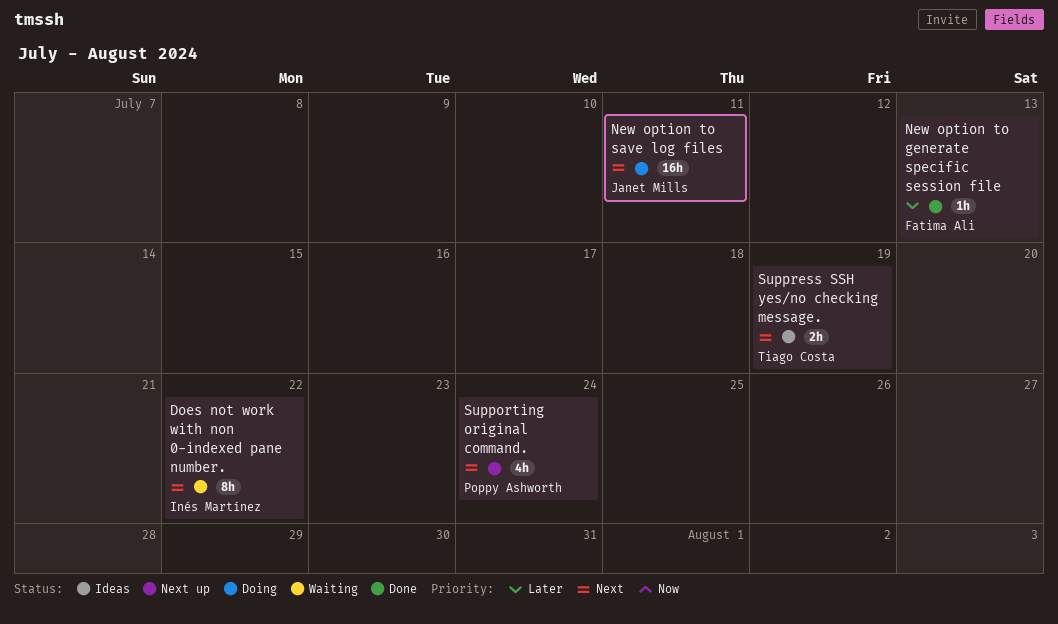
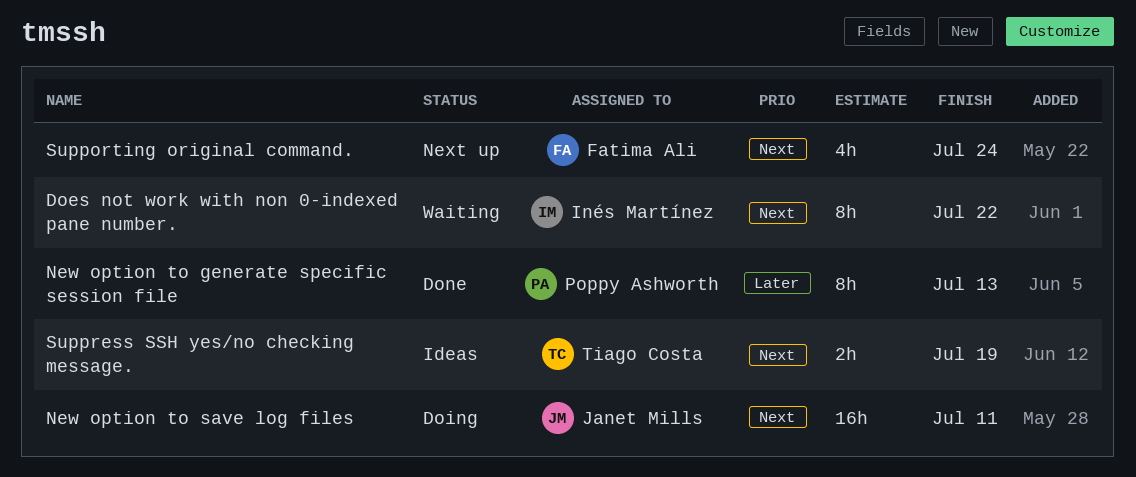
New option to generate specific session file, owner: Fatima Ali -> Poppy Ashworth
New option to generate specific session file, estimate: 1h -> 8h
Supporting original command., owner: Poppy Ashworth -> Fatima Ali

